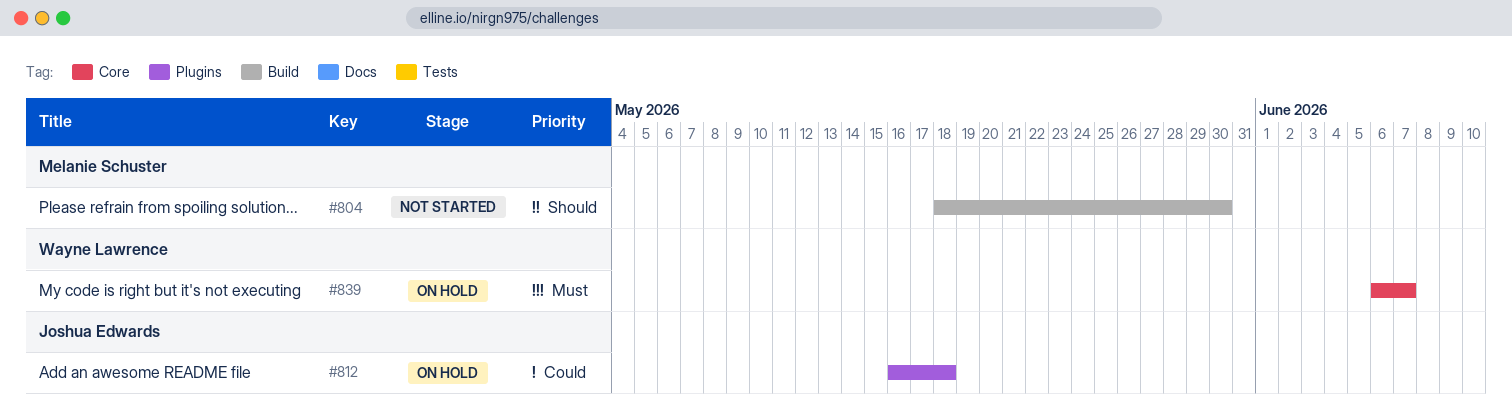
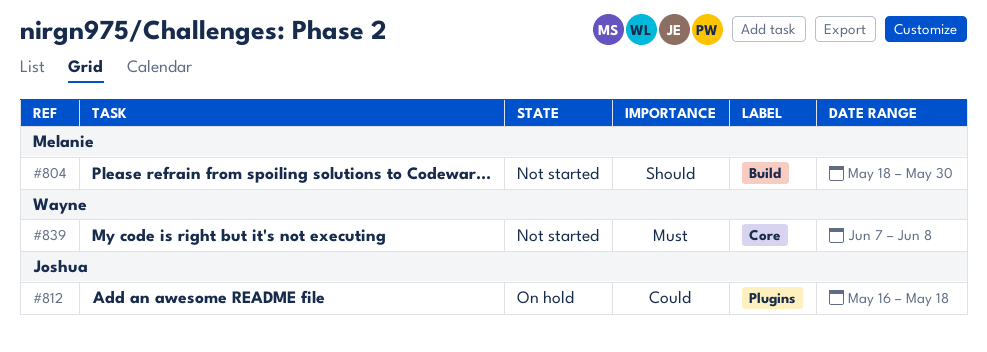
#839, status: On hold -> Not started
#839, start: Jun 6 -> Jun 7
#839, due: Jun 7 -> Jun 8

